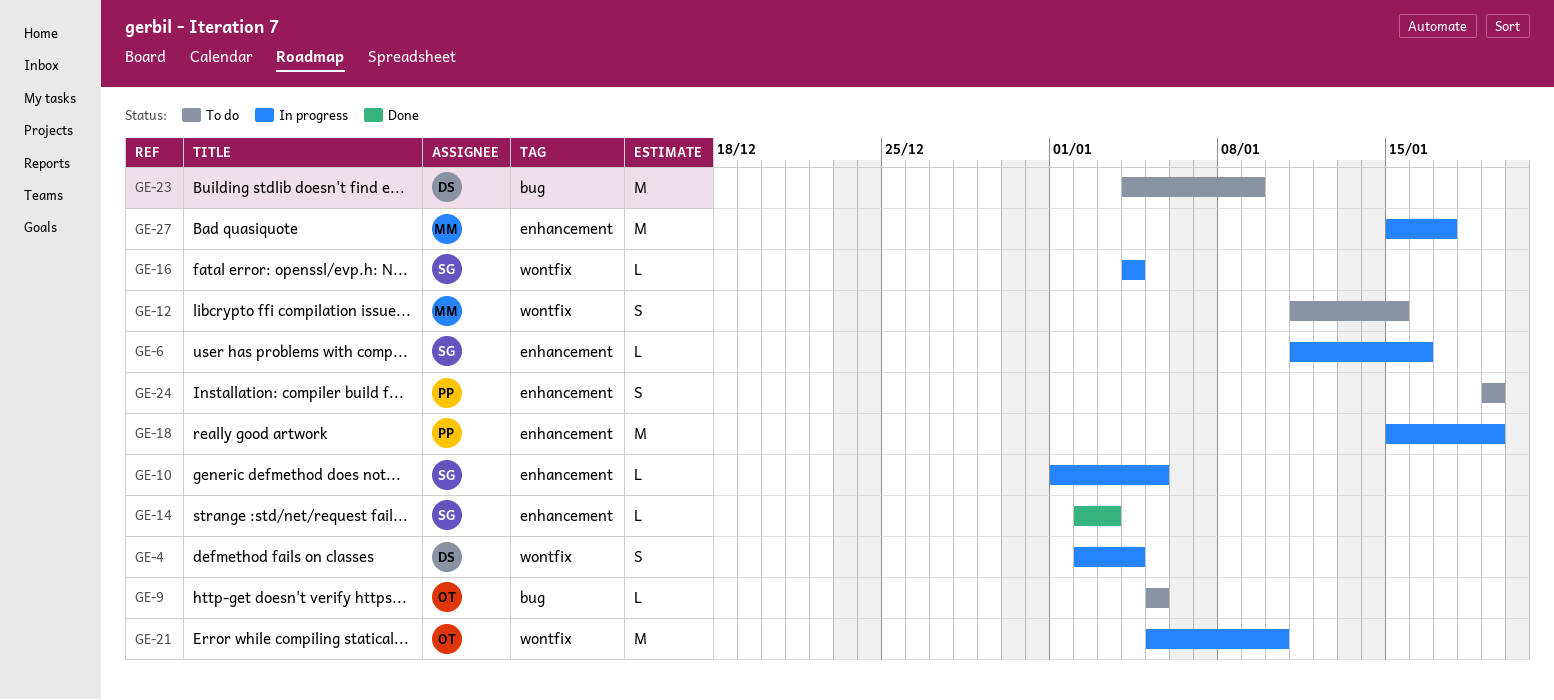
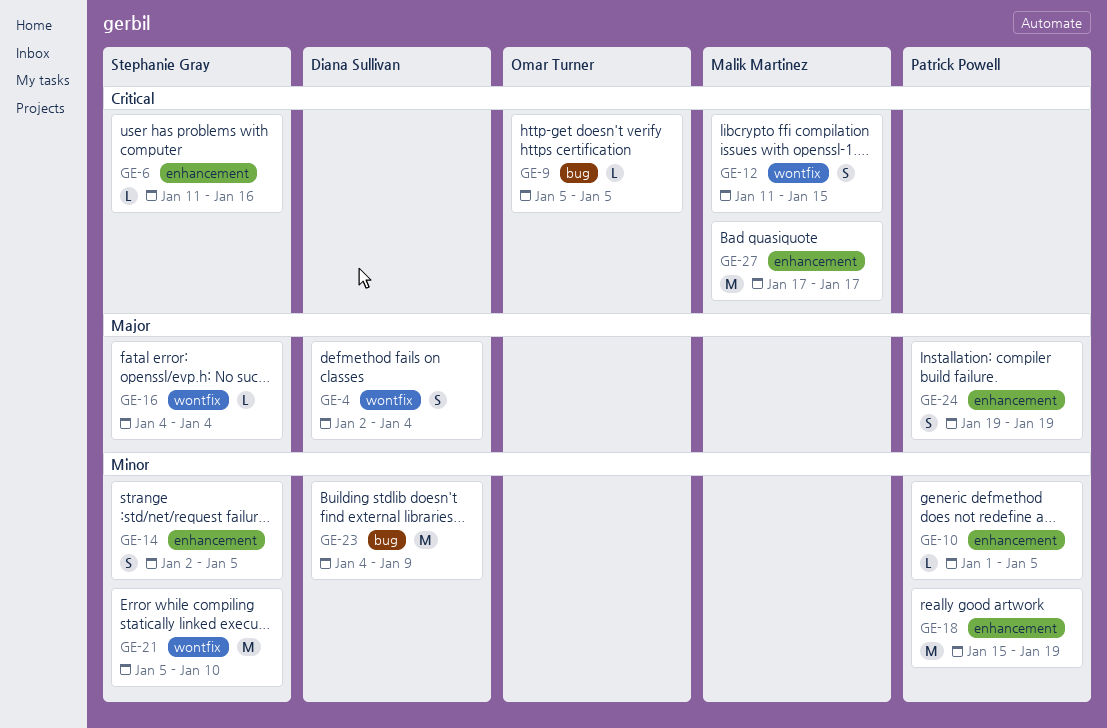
GE-10, owner: Stephanie Gray -> Patrick Powell
GE-14, estimate: L -> S
GE-14, due: Jan 3 -> Jan 5
GE-21, owner: Omar Turner -> Stephanie Gray
GE-27, start: Jan 15 -> Jan 17

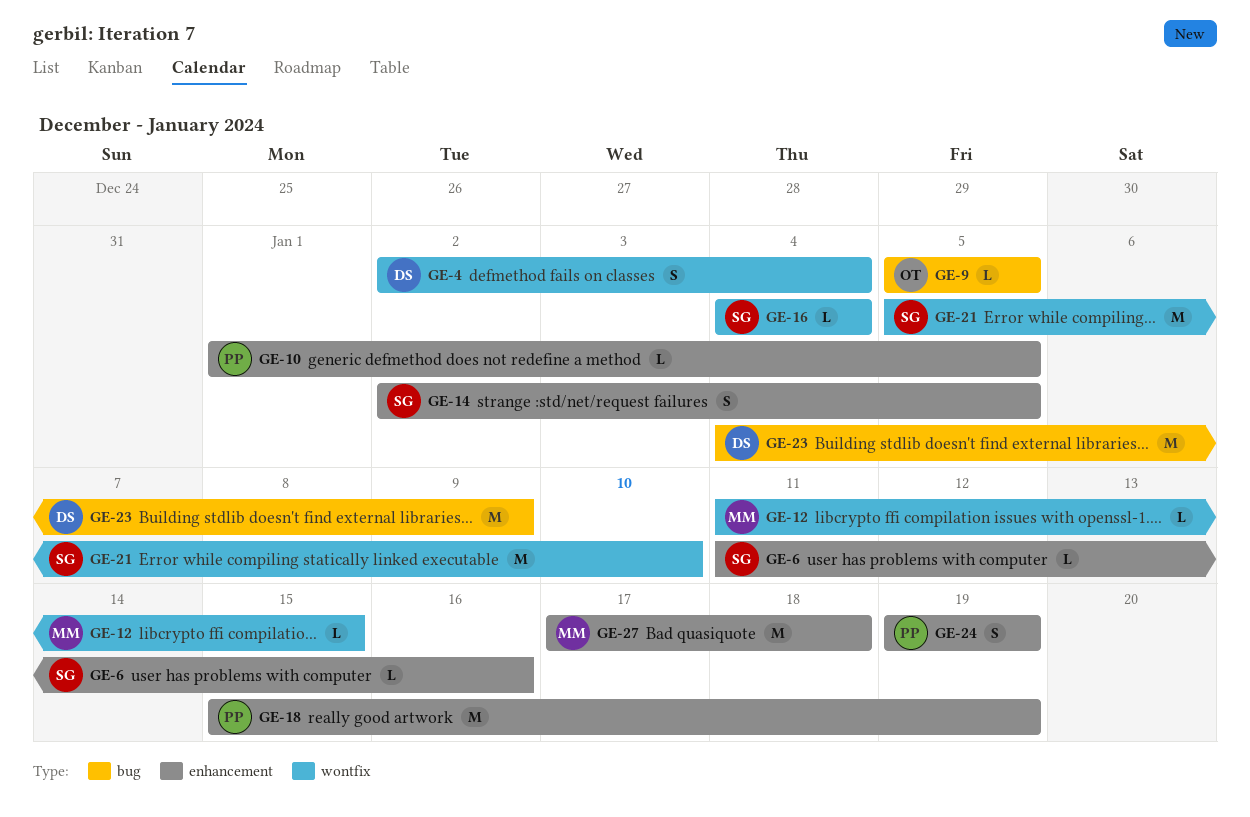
GE-12, estimate: S -> L
GE-27, due: Jan 17 -> Jan 18

